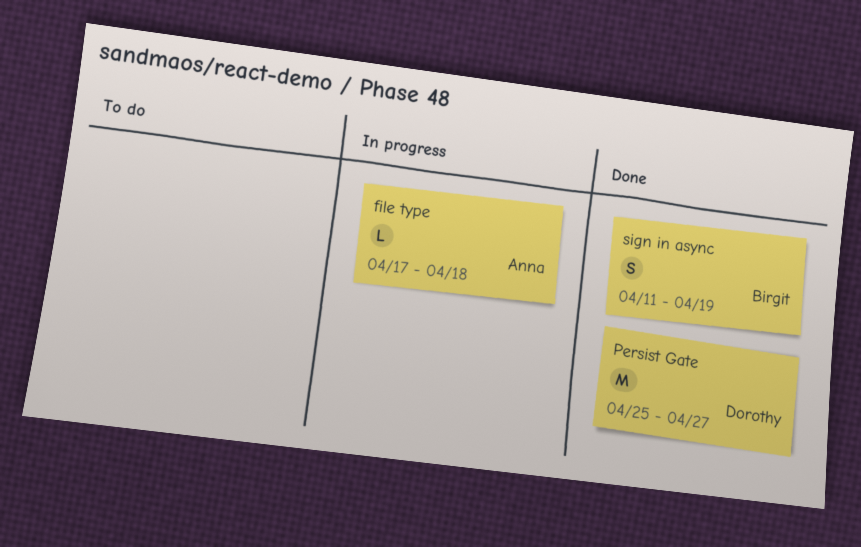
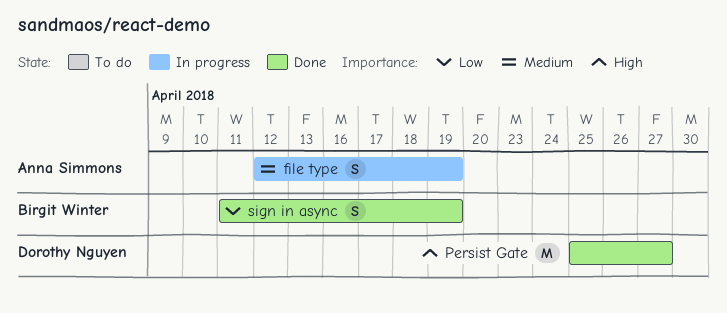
file type, estimate: L -> S
file type, start: Apr 17 -> Apr 12
file type, due: Apr 18 -> Apr 19

